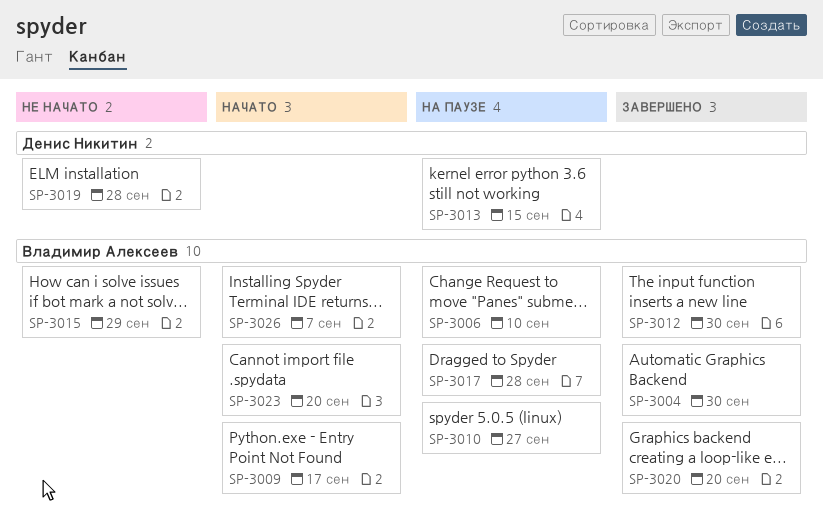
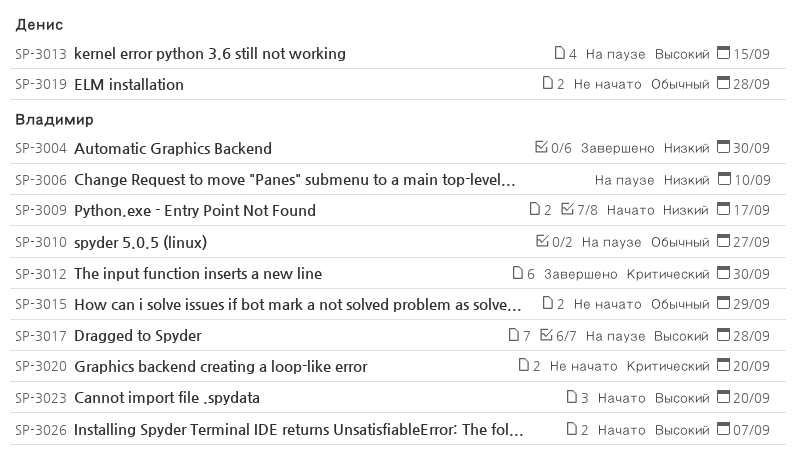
SP-3020, status: Завершено -> Не начато

